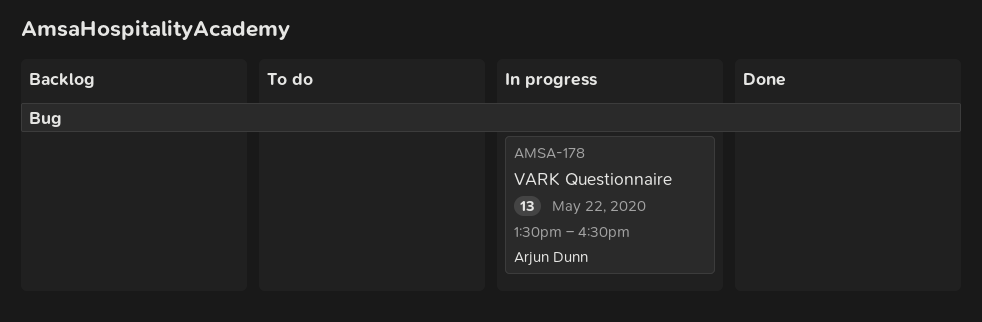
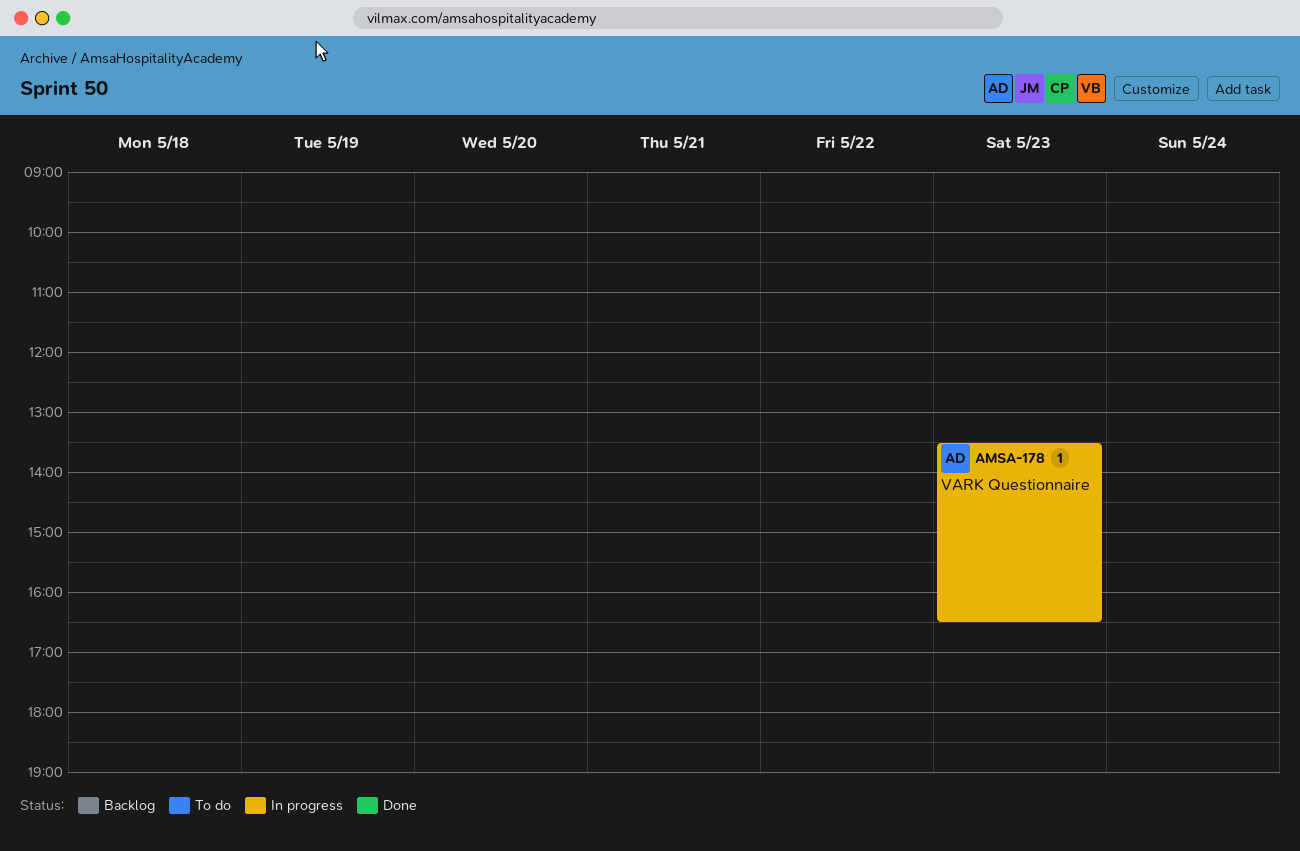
AMSA-178, estimate: 13 -> 1
AMSA-178, day: May 22 -> May 23

